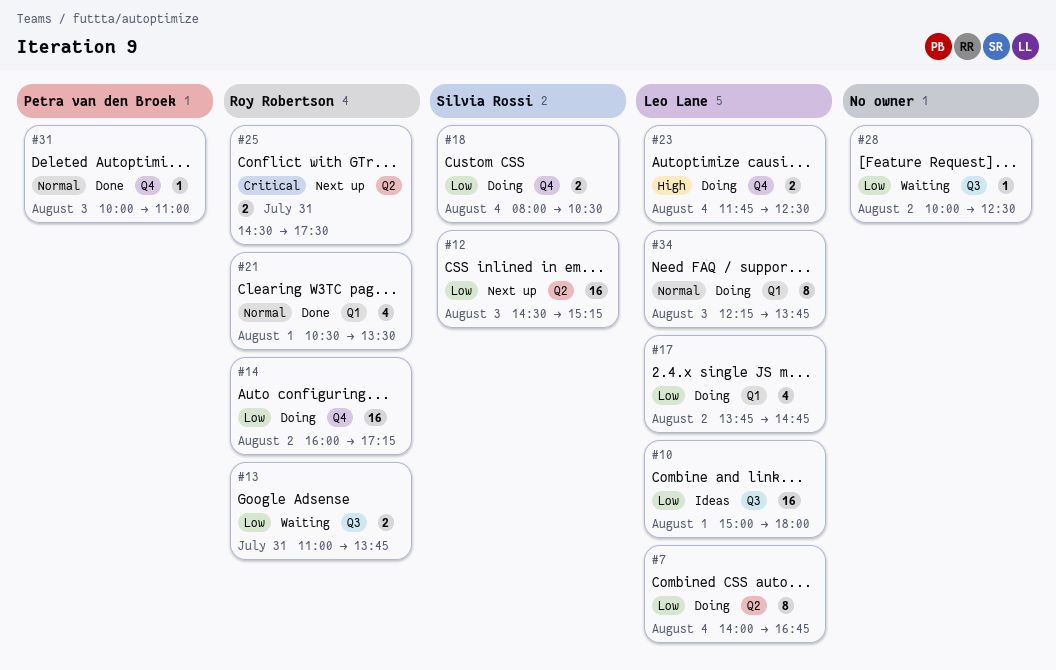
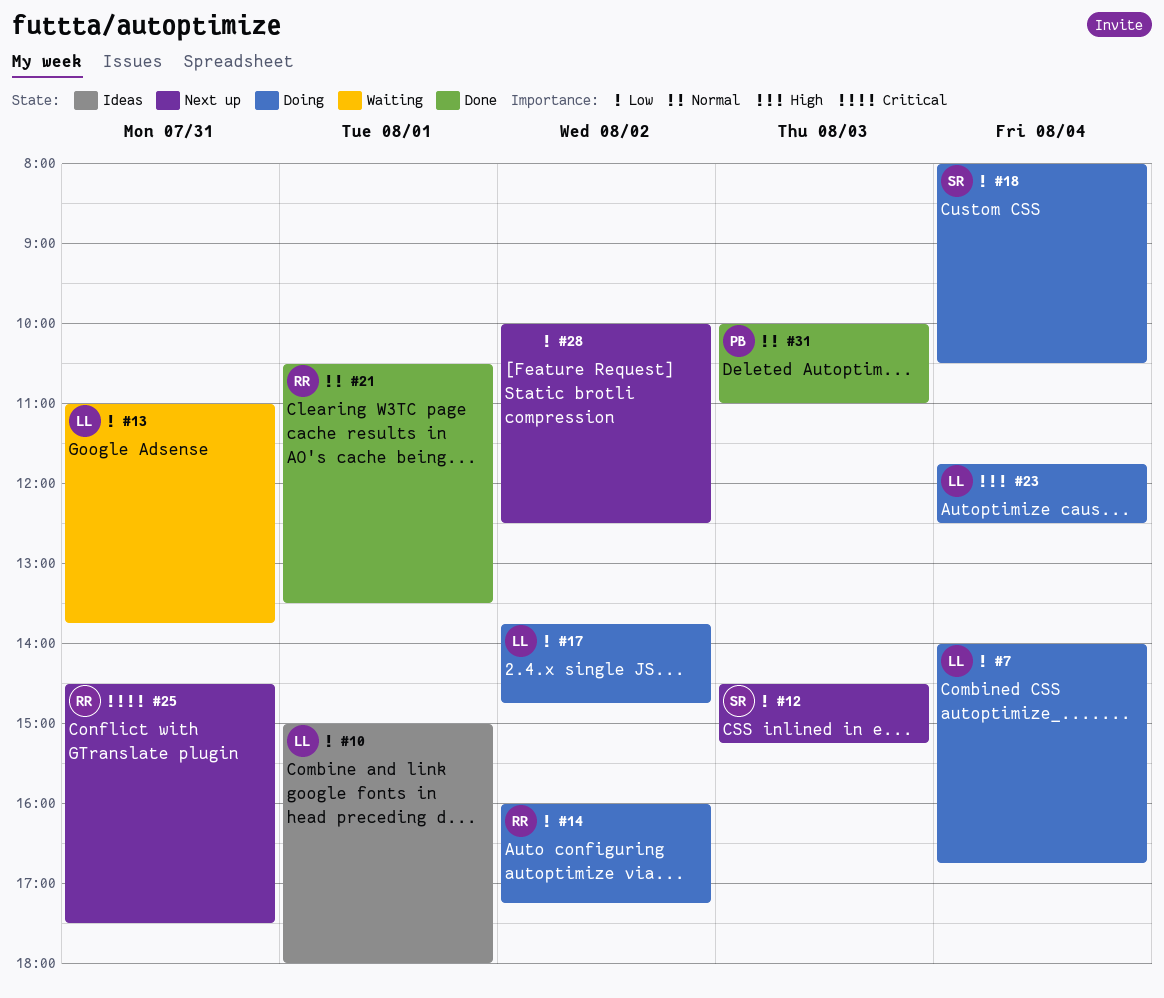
#13, owner: Roy Robertson -> Leo Lane
#28, status: Waiting -> Next up
#34: present -> none

